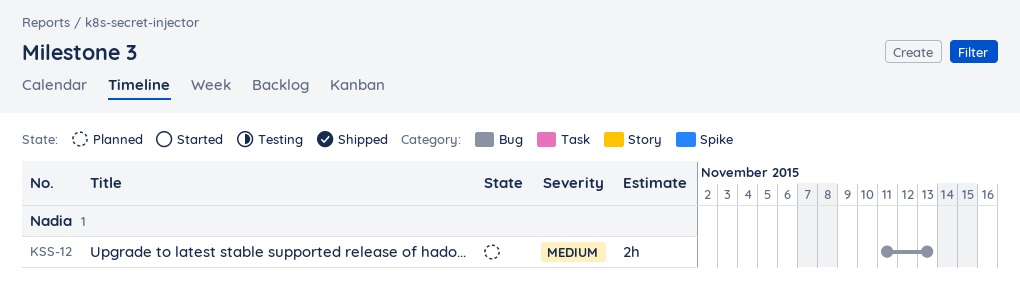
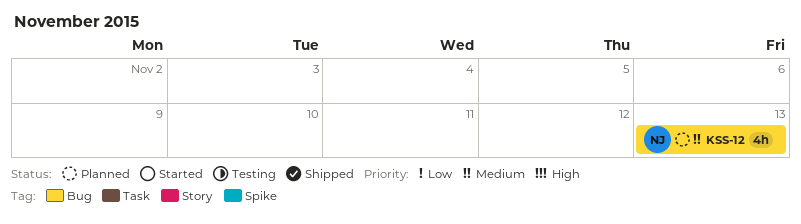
KSS-12, estimate: 2h -> 4h
KSS-12, start: Nov 11 -> Nov 13

